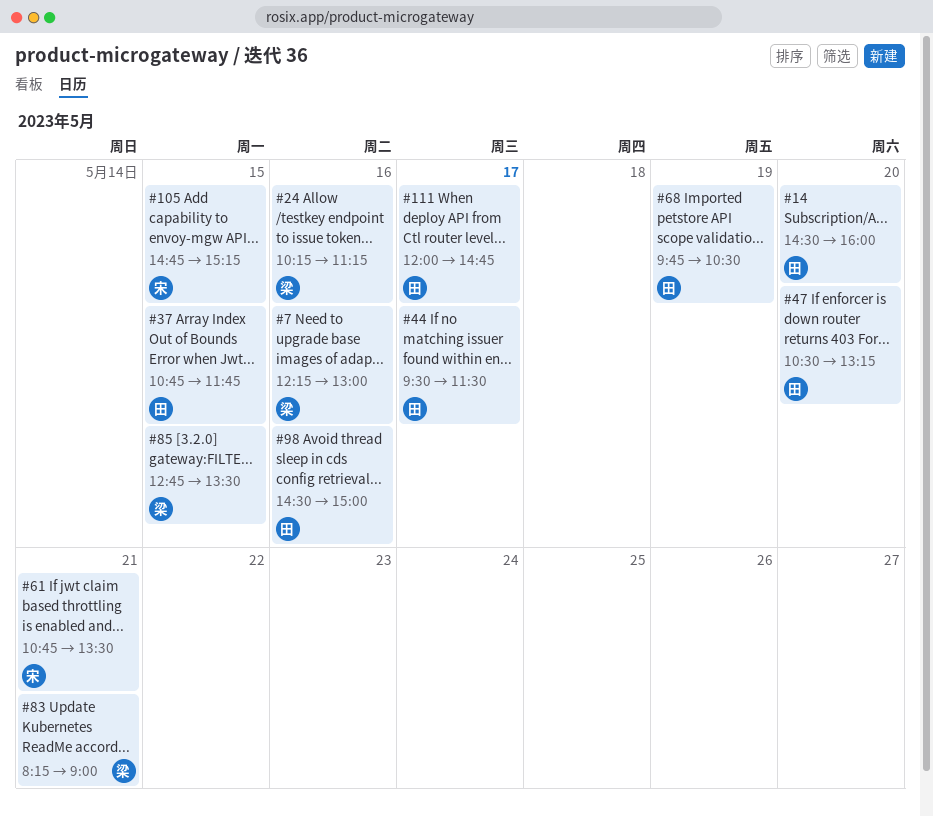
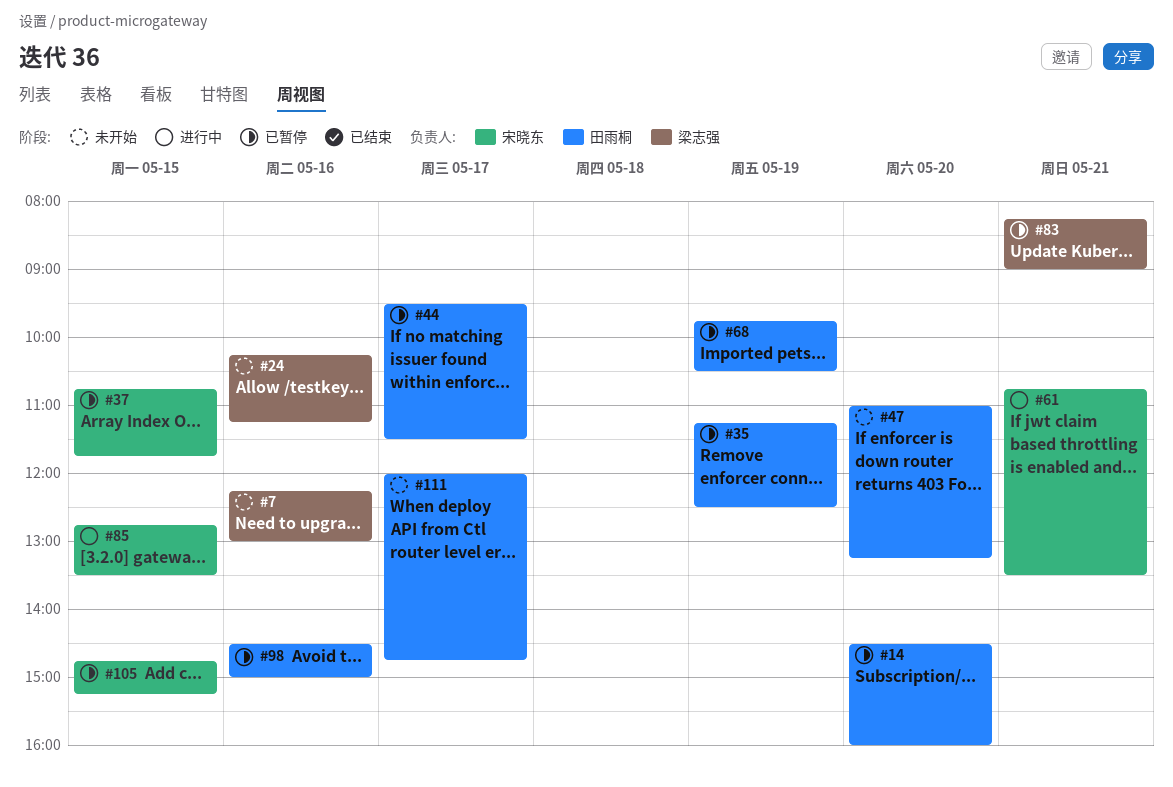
#35: none -> present
#37, owner: 田雨桐 -> 宋晓东
#47, begins: 10:30 -> 11:00
#85, owner: 梁志强 -> 宋晓东

